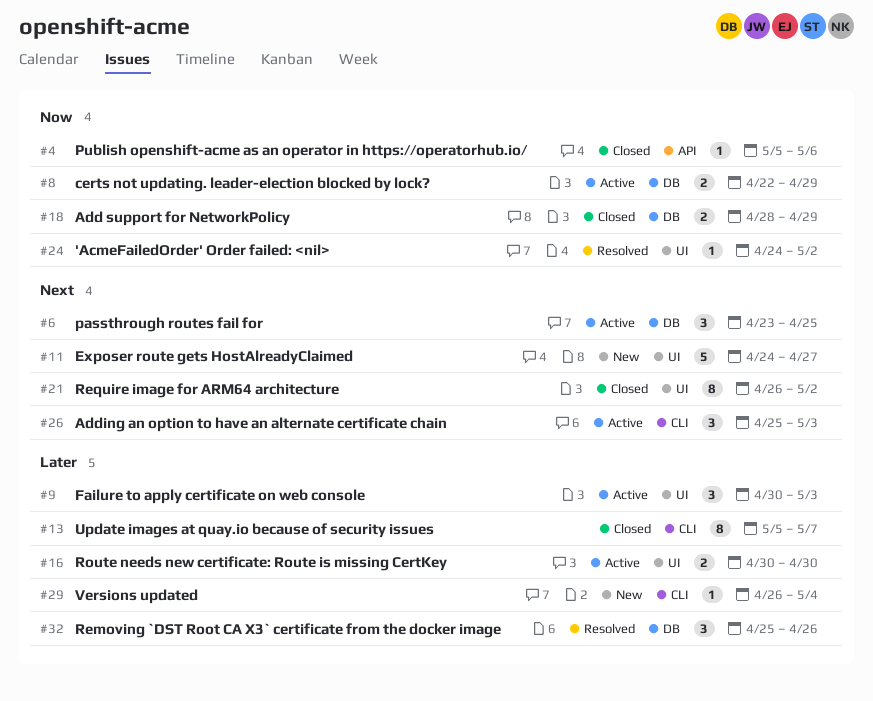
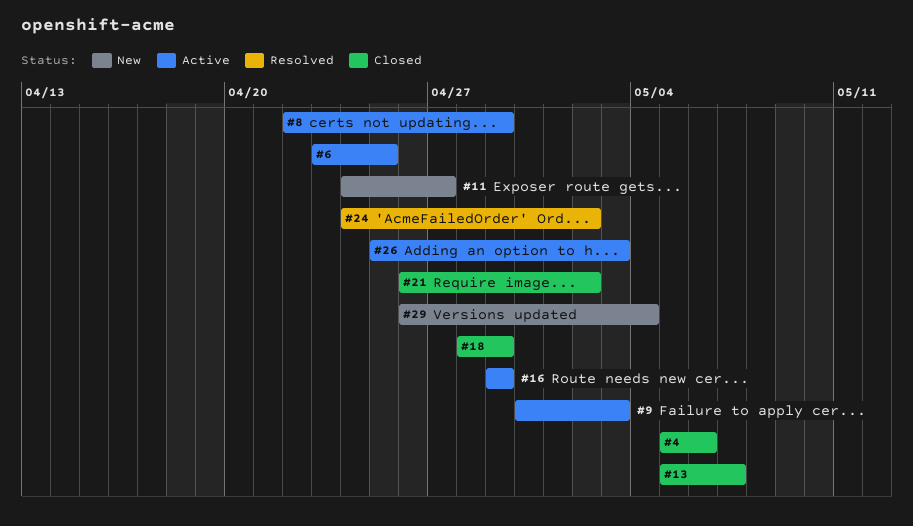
#16, start: Apr 30 -> Apr 29
#16, due: Apr 30 -> Apr 29
#32: present -> none

